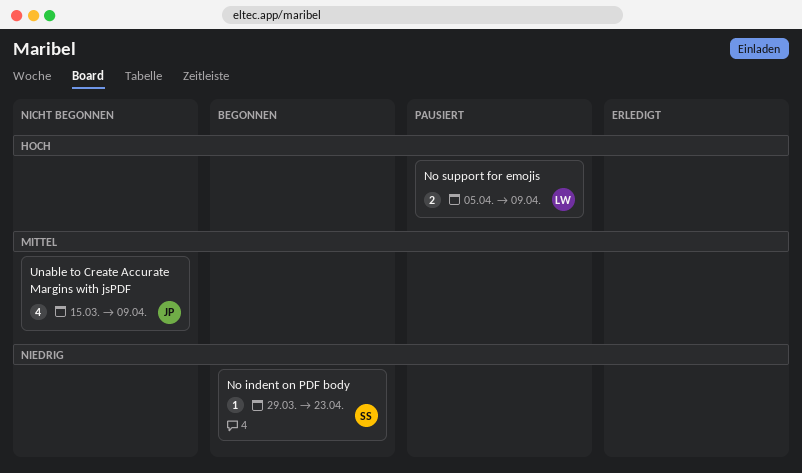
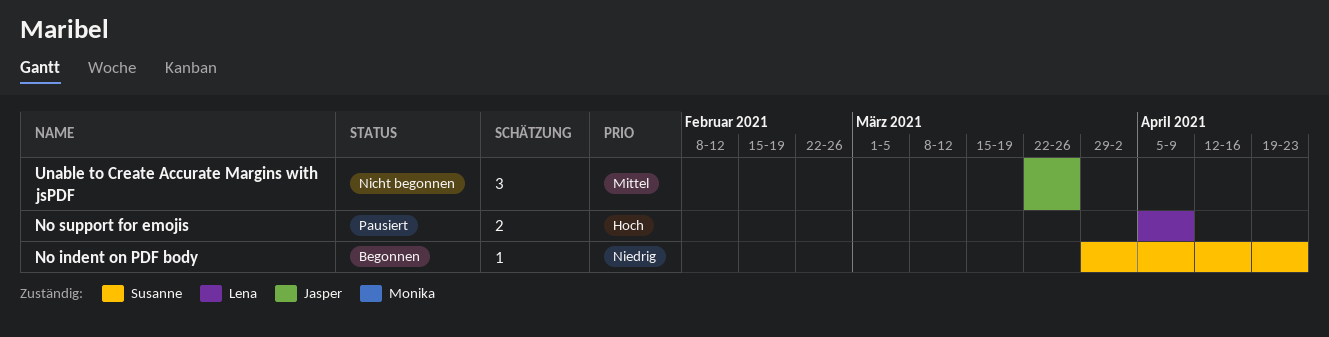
Unable to Create Accurate Margins with jsPDF, estimate: 4 -> 3
Unable to Create Accurate Margins with jsPDF, start: Mar 15 -> Mar 22
Unable to Create Accurate Margins with jsPDF, due: Apr 9 -> Mar 26

